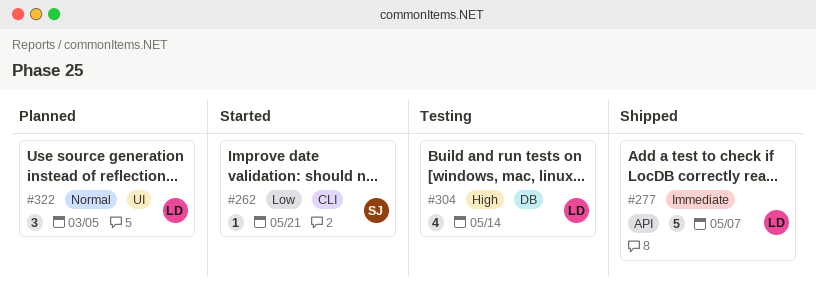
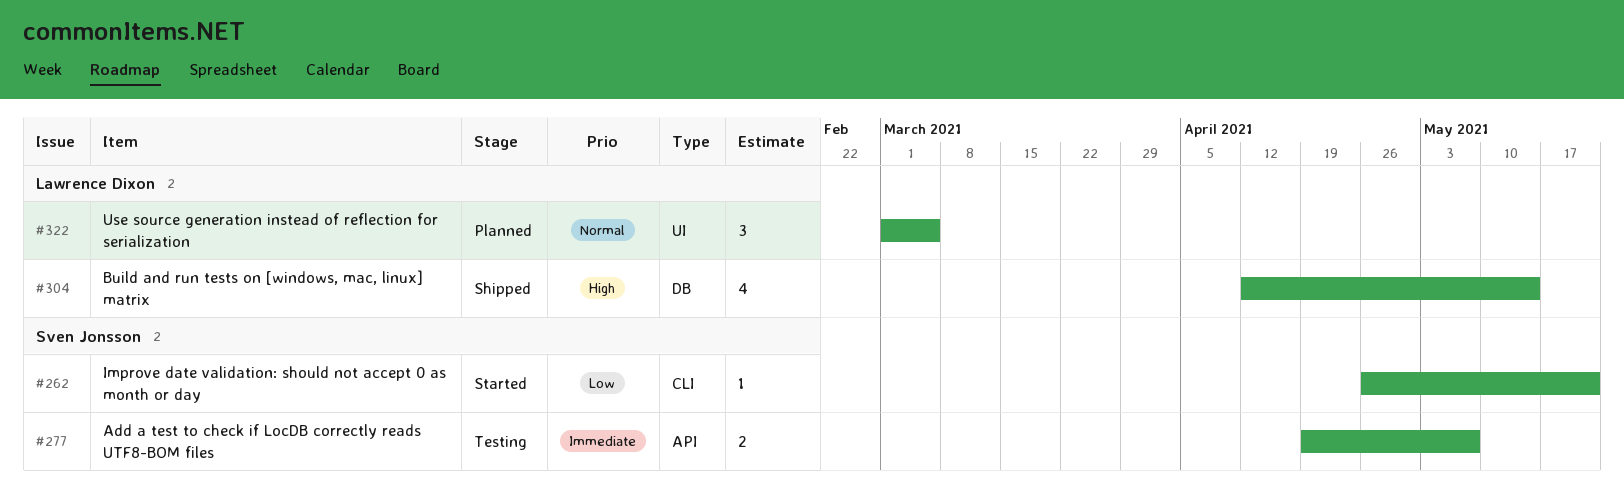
#277, status: Shipped -> Testing
#277, owner: Lawrence Dixon -> Sven Jonsson
#277, estimate: 5 -> 2
#304, status: Testing -> Shipped

